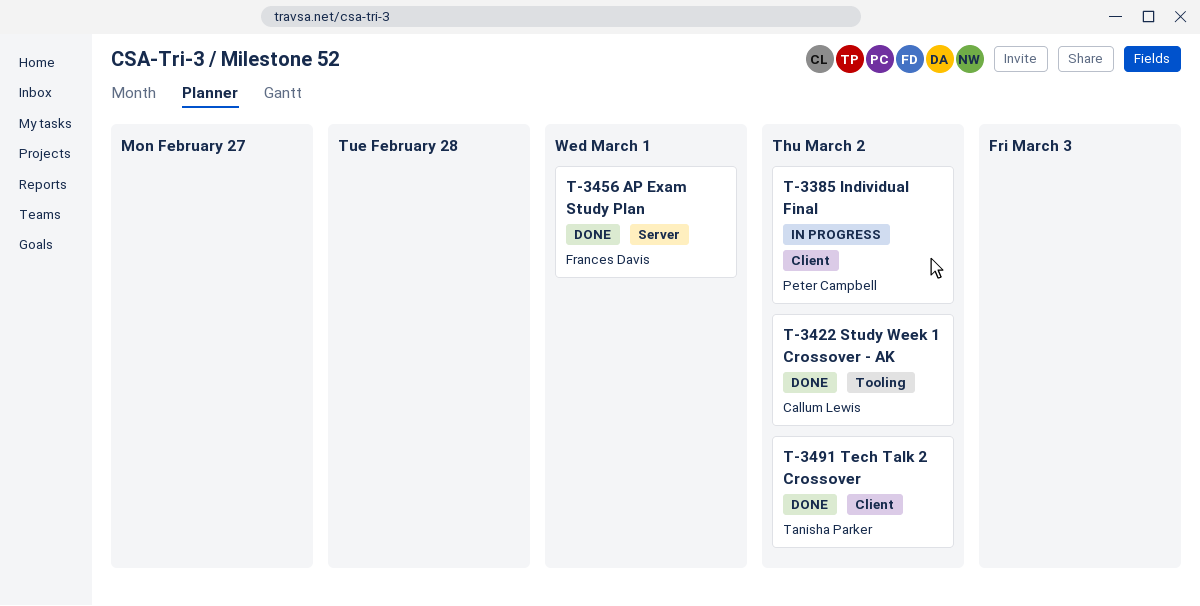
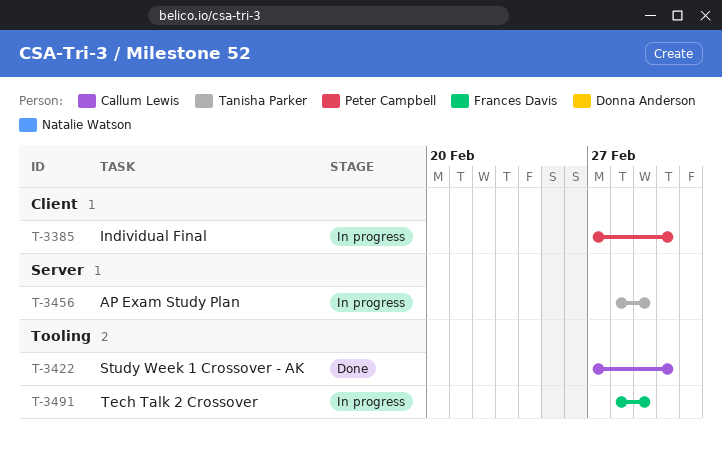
T-3456, status: Done -> In progress
T-3456, owner: Frances Davis -> Tanisha Parker
T-3491, status: Done -> In progress
T-3491, owner: Tanisha Parker -> Frances Davis
T-3491, label: Client -> Tooling
T-3491, due: Mar 2 -> Mar 1

